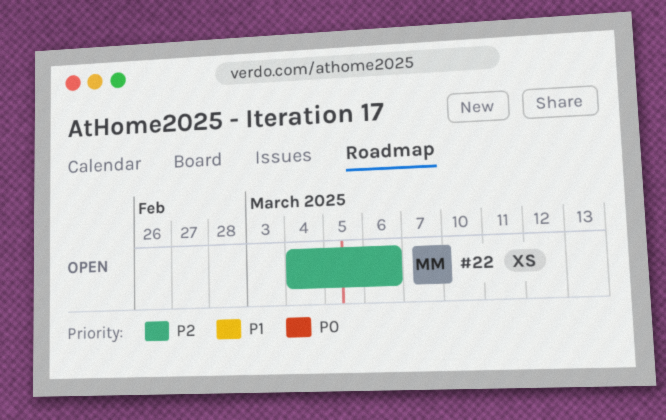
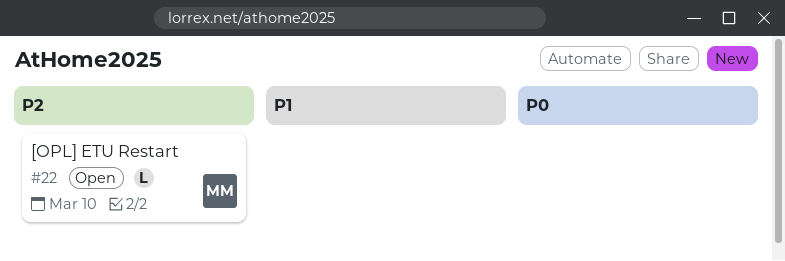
#22, estimate: XS -> L
#22, due: Mar 6 -> Mar 10

